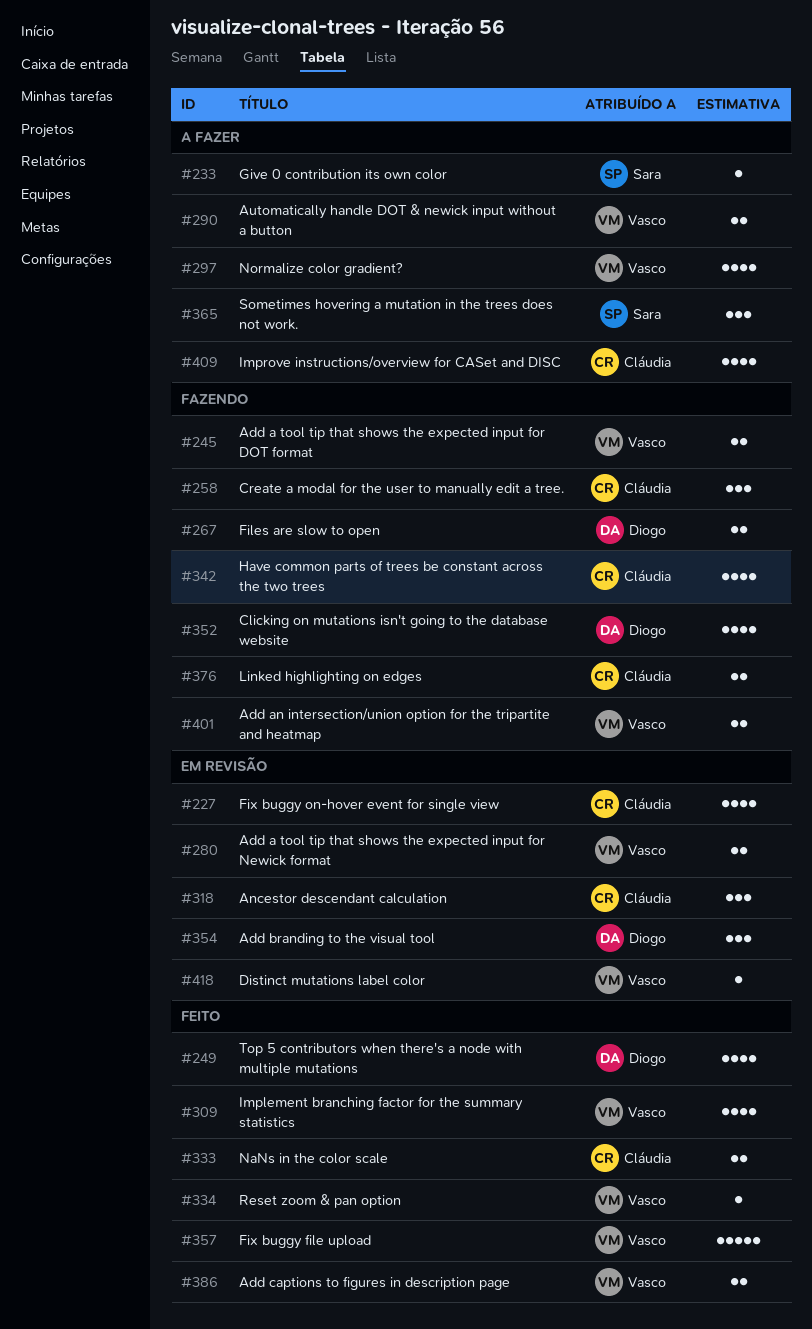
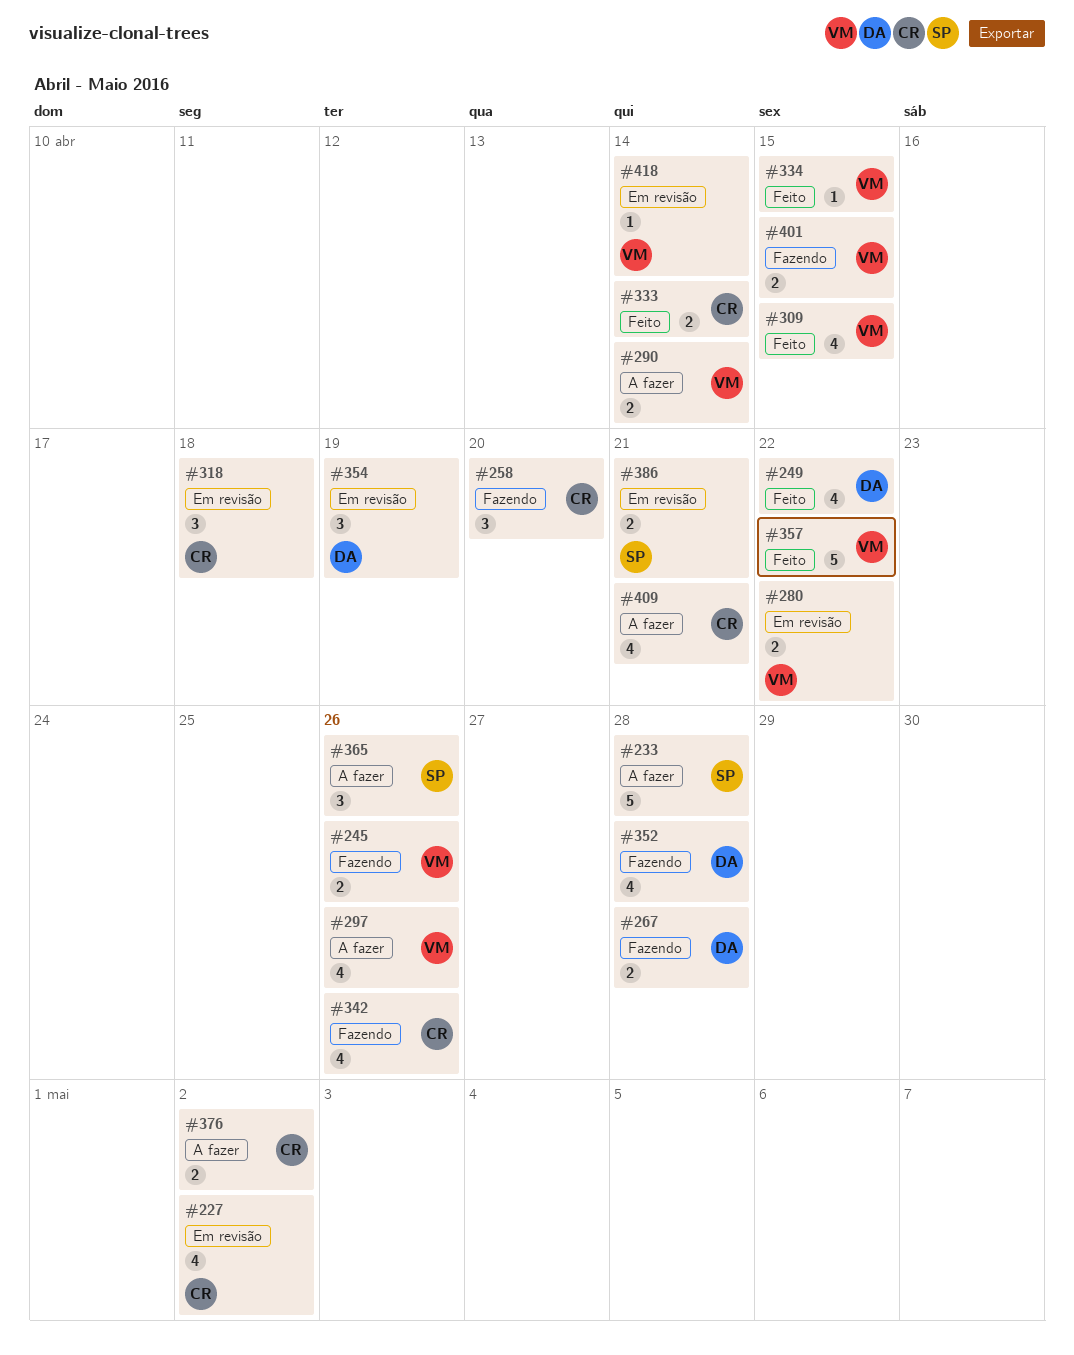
#233, estimate: 1 -> 5
#376, status: Fazendo -> A fazer
#386, status: Feito -> Em revisão
#386, owner: Vasco -> Sara

